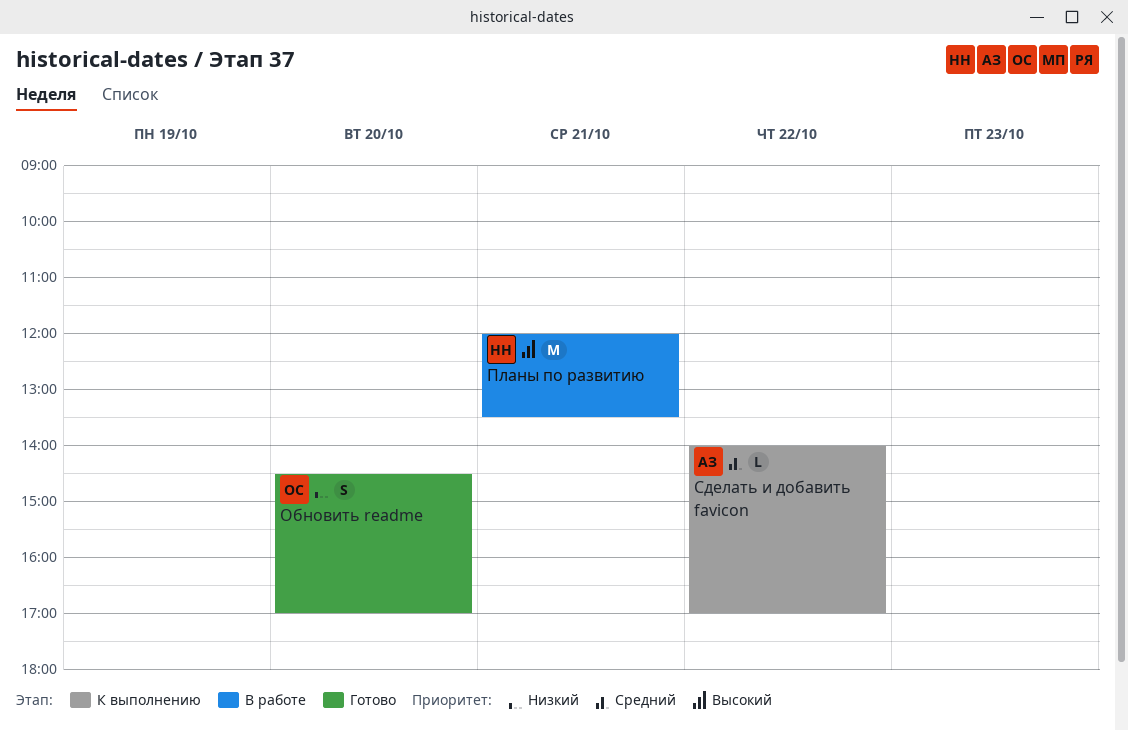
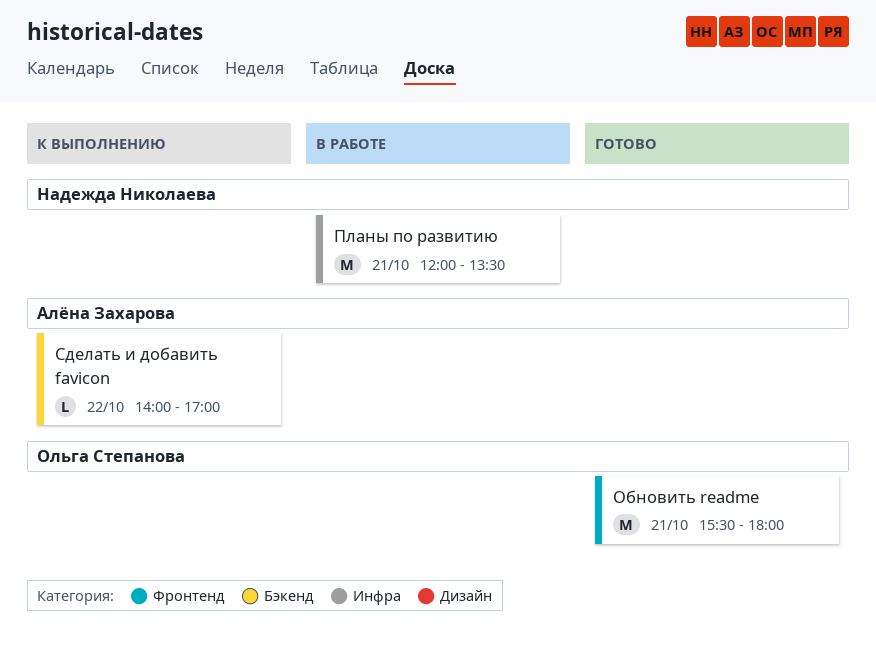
Обновить readme, estimate: S -> M
Обновить readme, day: Oct 20 -> Oct 21
Обновить readme, begins: 14:30 -> 15:30
Обновить readme, ends: 17:00 -> 18:00

